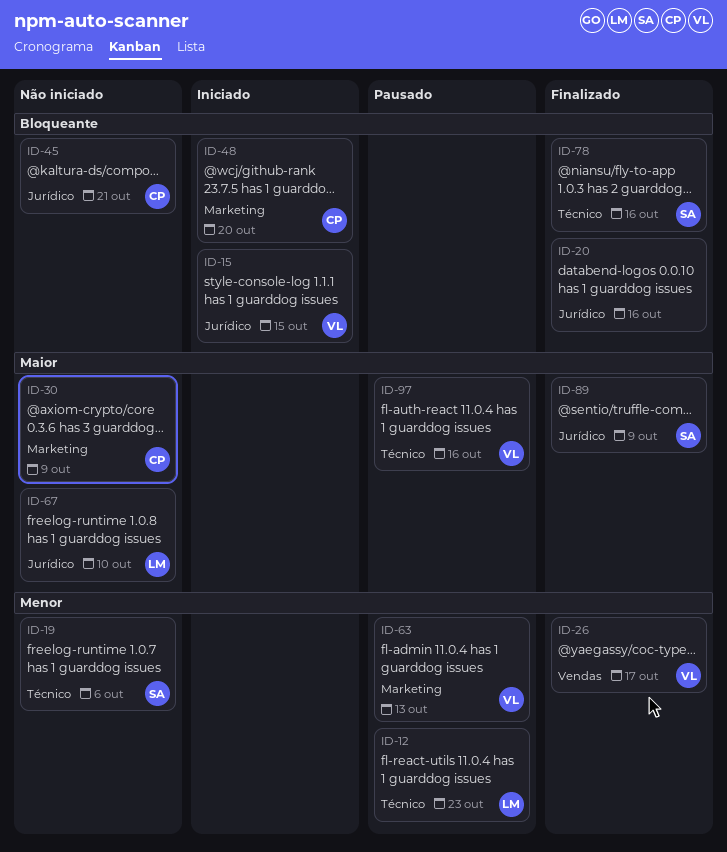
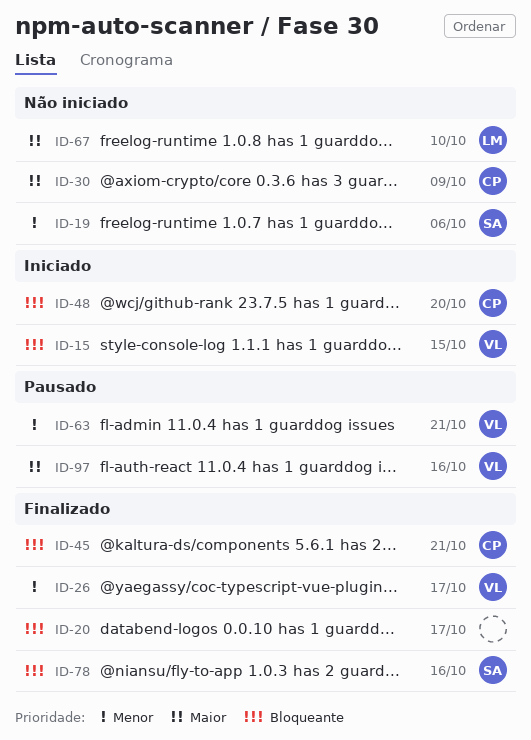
ID-12: present -> none
ID-20, due: Oct 16 -> Oct 17
ID-45, status: Não iniciado -> Finalizado
ID-63, due: Oct 13 -> Oct 21
ID-89: present -> none

